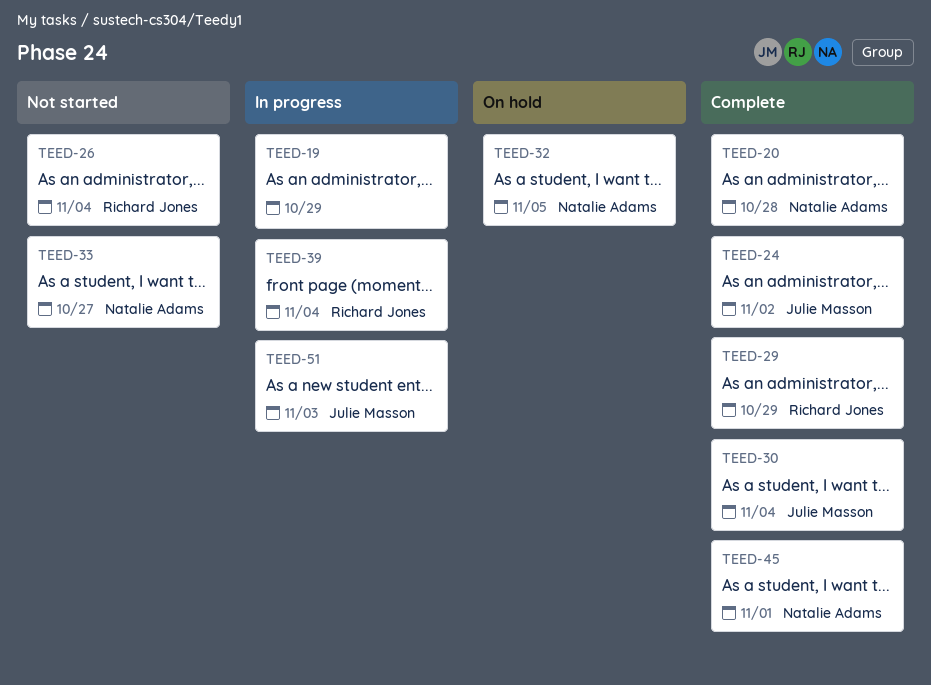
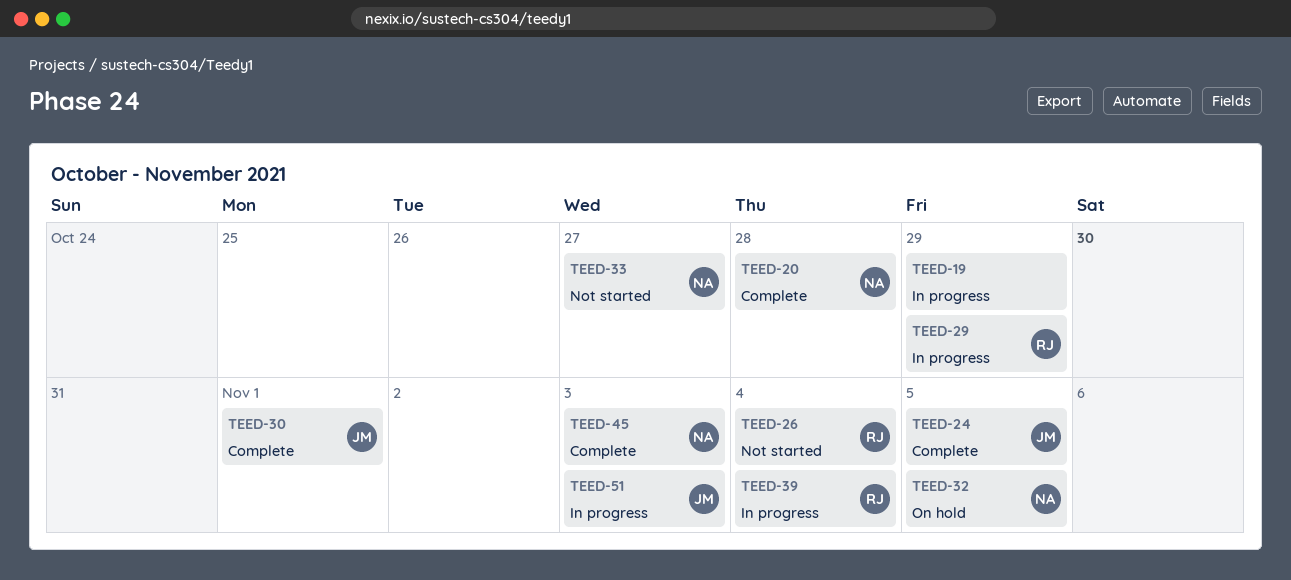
TEED-24, due: Nov 2 -> Nov 5
TEED-29, status: Complete -> In progress
TEED-30, due: Nov 4 -> Nov 1
TEED-45, due: Nov 1 -> Nov 3

